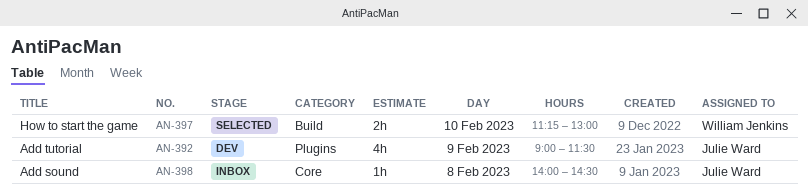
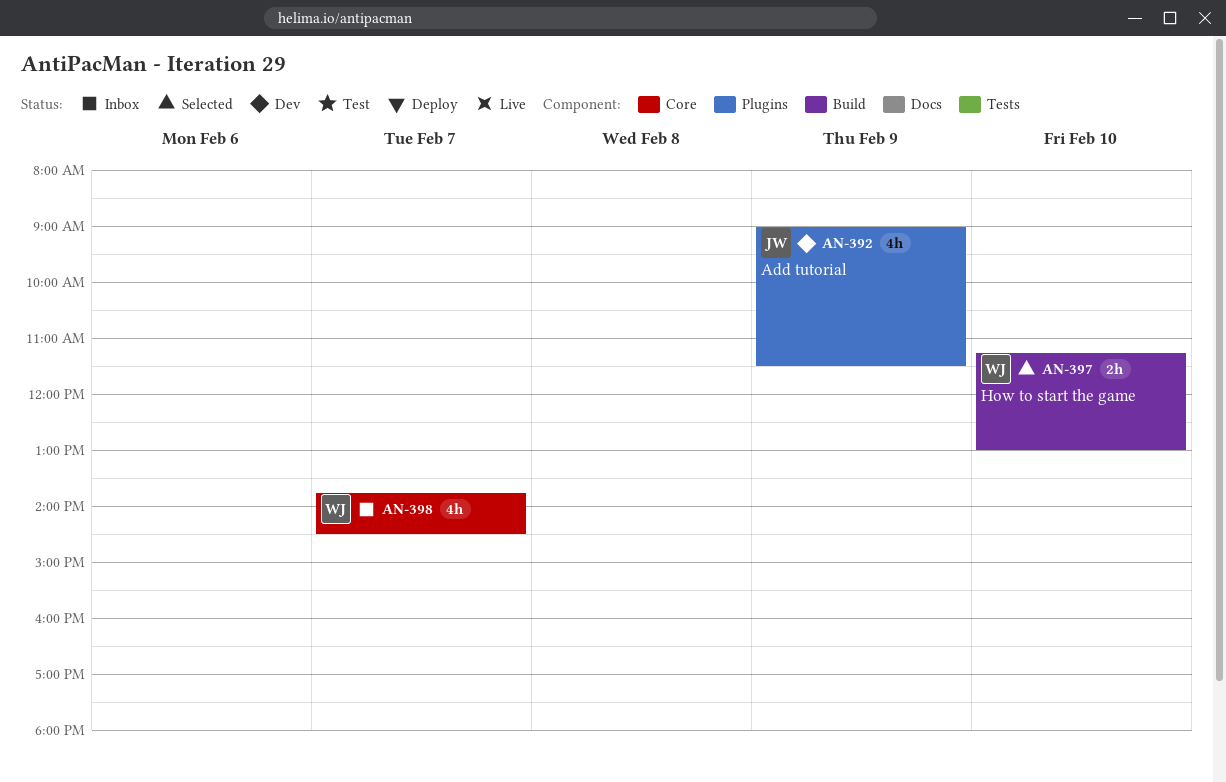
AN-398, owner: Julie Ward -> William Jenkins
AN-398, estimate: 1h -> 4h
AN-398, day: Feb 8 -> Feb 7
AN-398, begins: 14:00 -> 13:45

